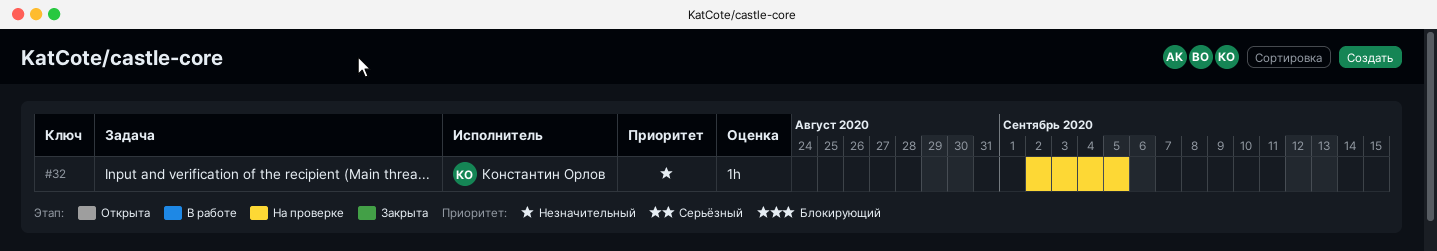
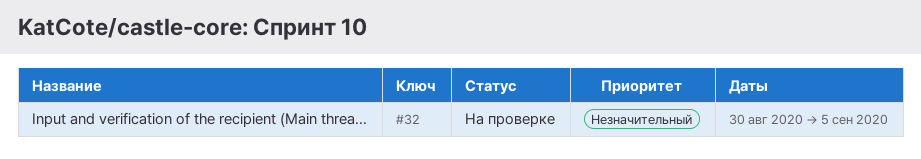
#32, start: Sep 2 -> Aug 30

